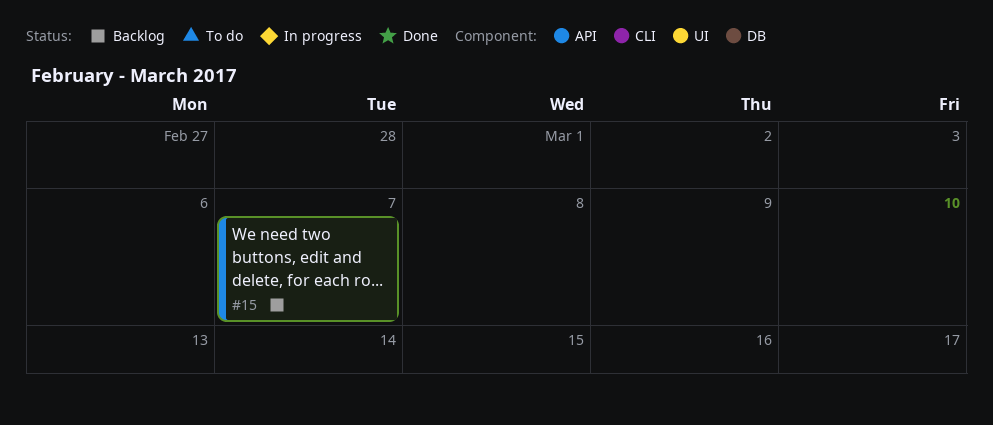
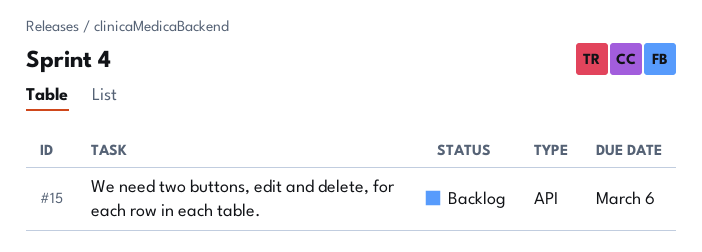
#15, due: Mar 7 -> Mar 6

